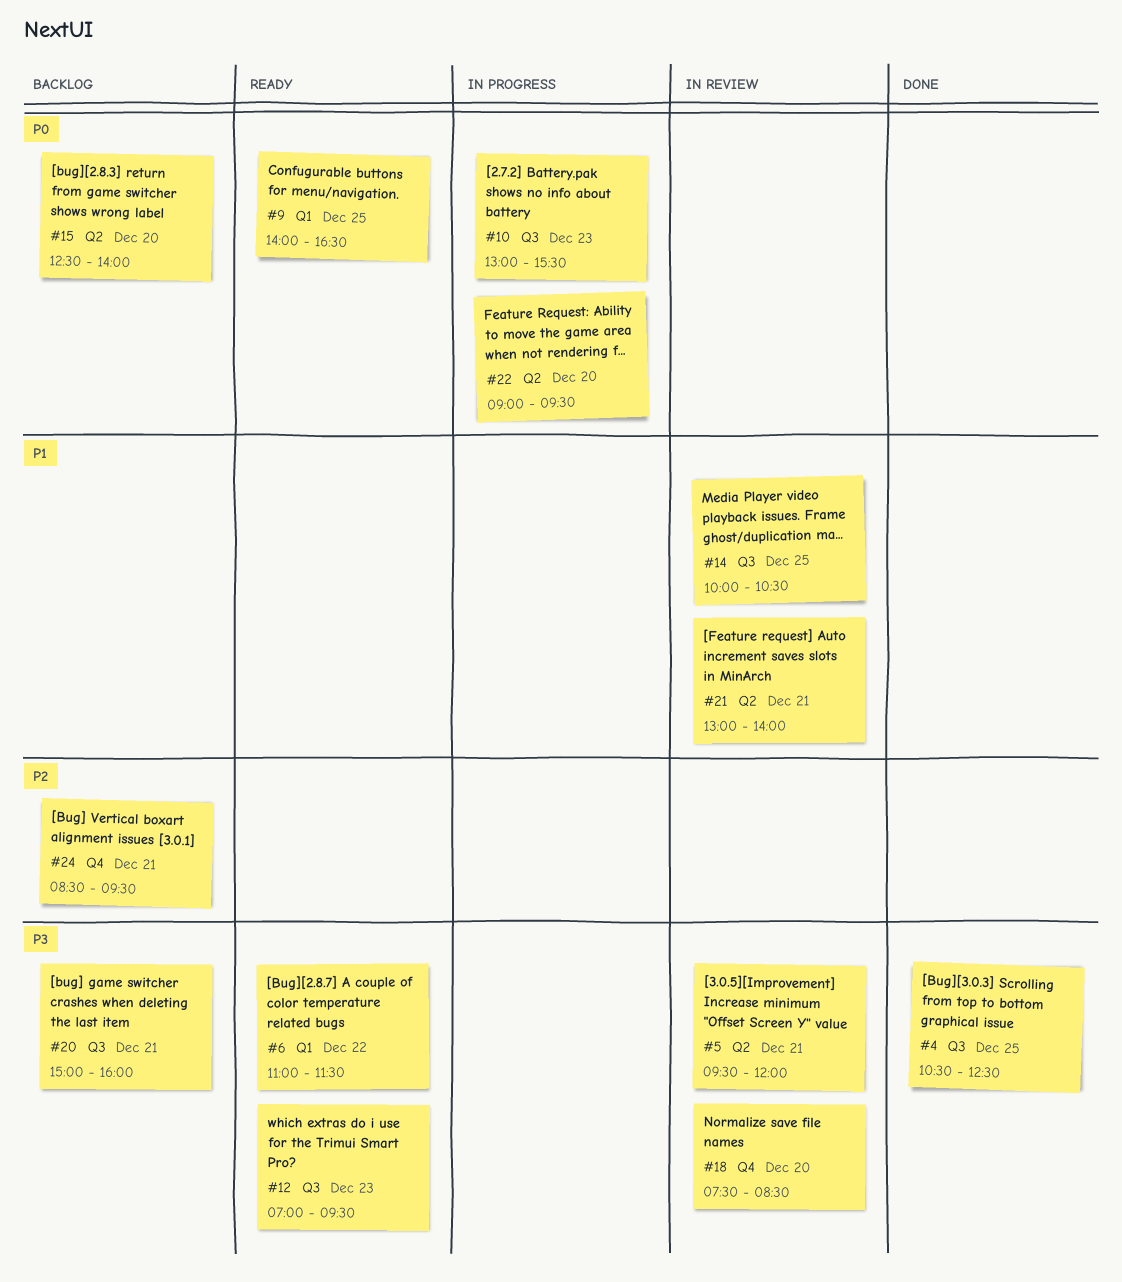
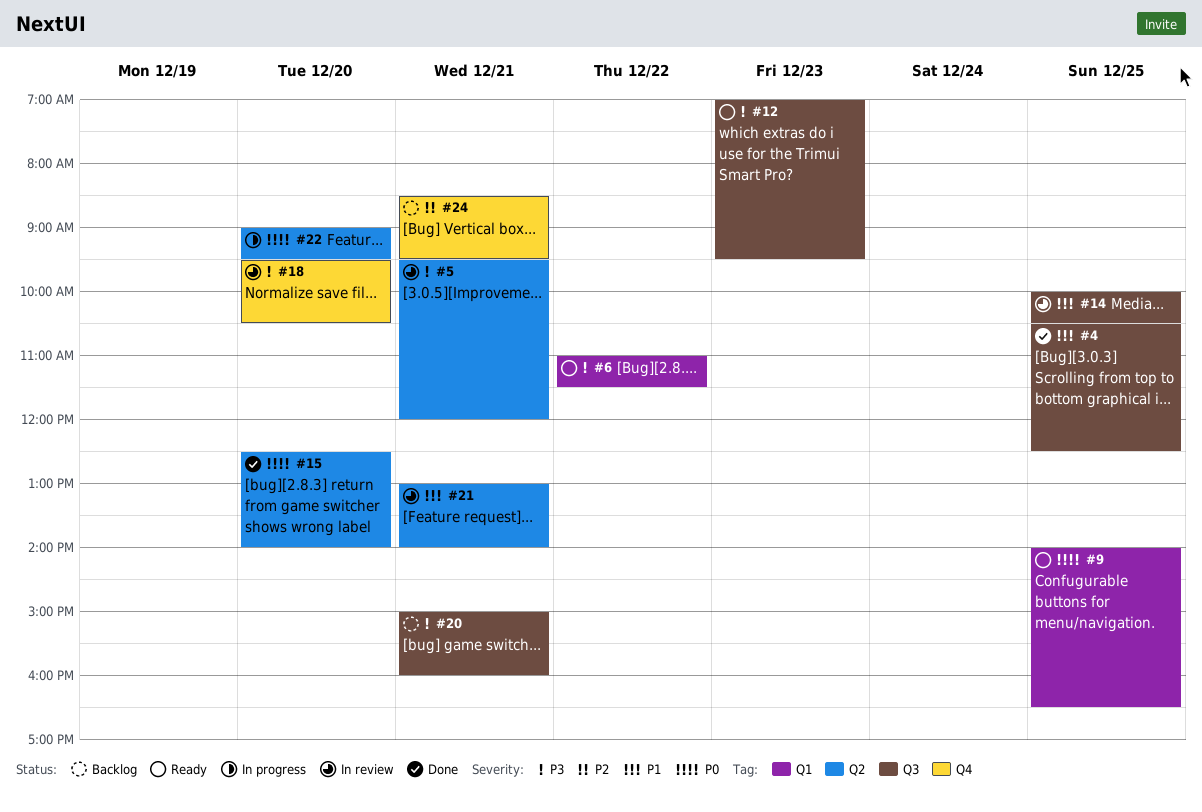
#4, priority: P3 -> P1
#10: present -> none
#15, status: Backlog -> Done
#18, begins: 07:30 -> 09:30
#18, ends: 08:30 -> 10:30

